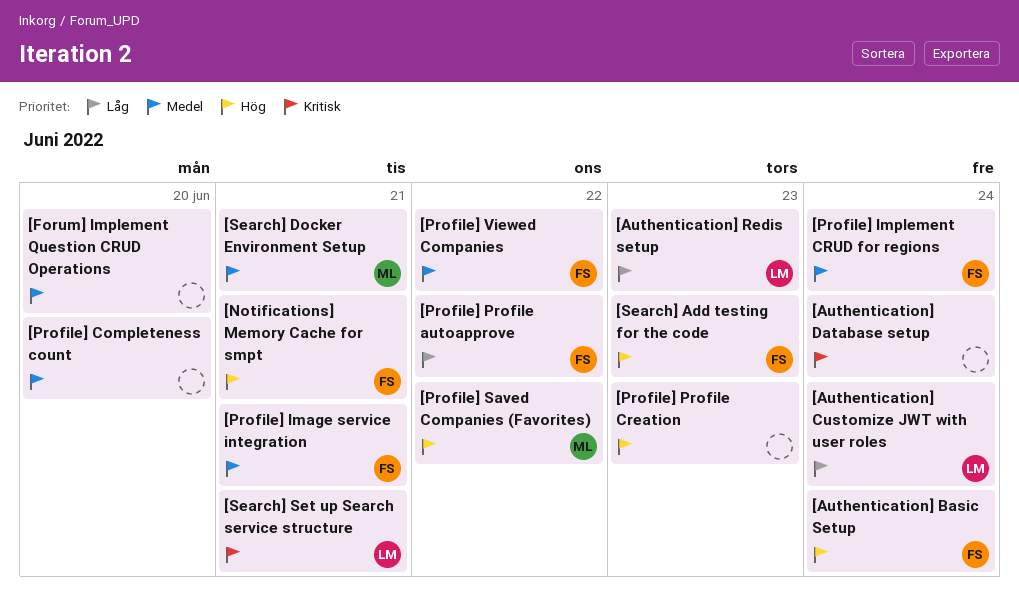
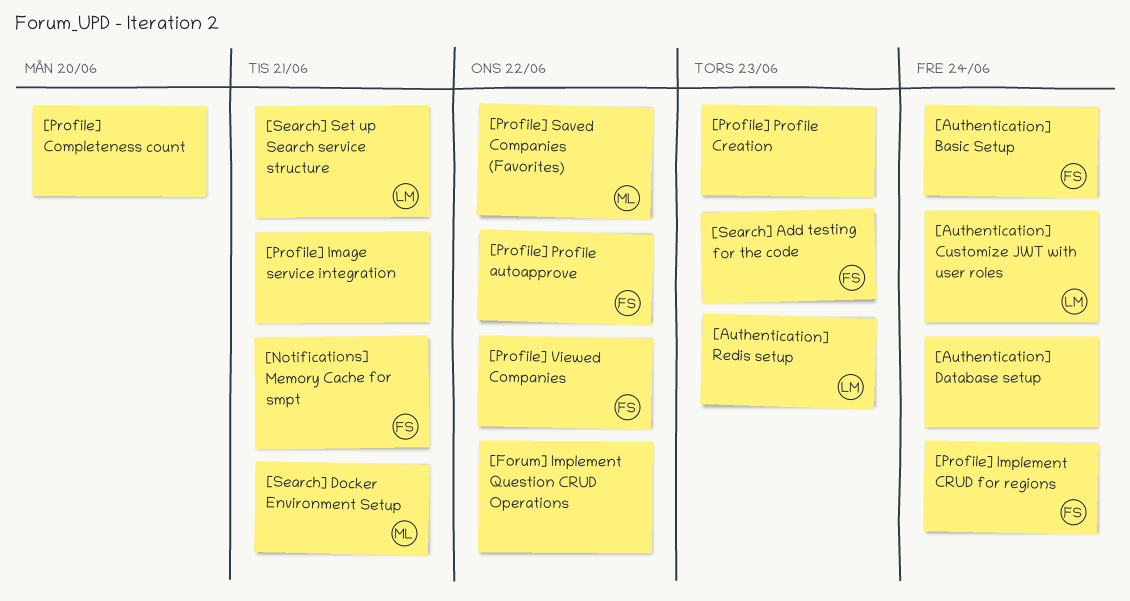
[Forum] Implement Question CRUD Operations, due: Jun 20 -> Jun 22
[Profile] Image service integration, owner: FS -> none

